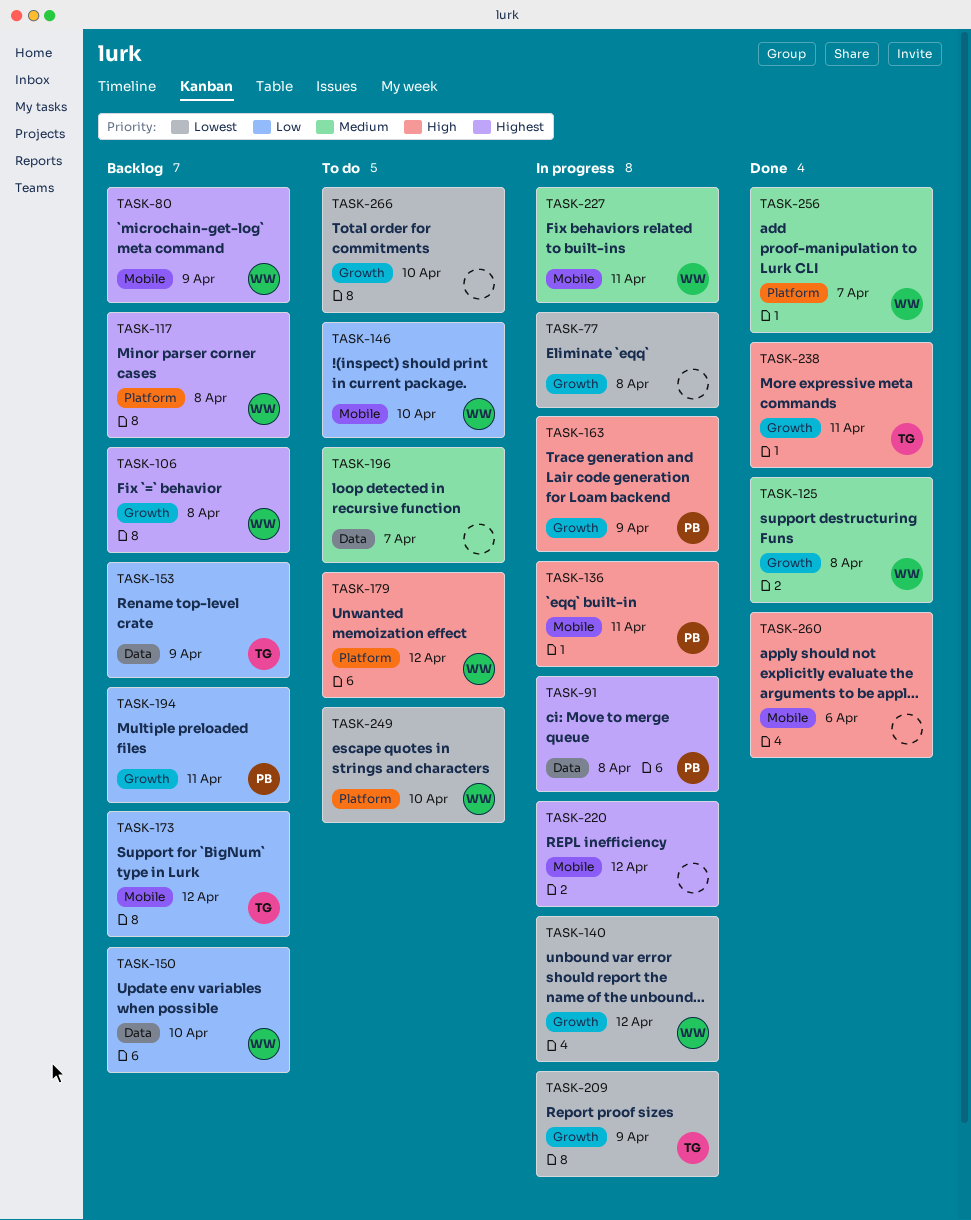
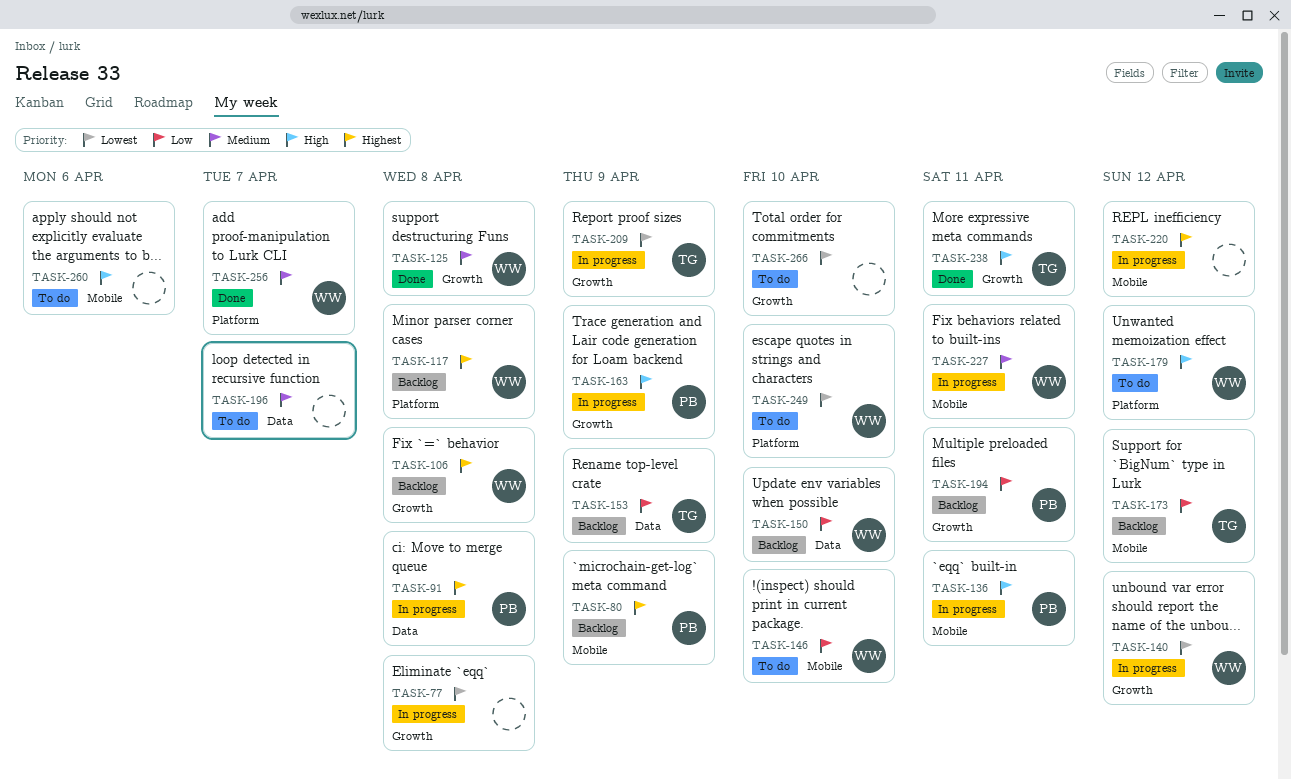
TASK-80, owner: WW -> PB
TASK-260, status: Done -> To do

